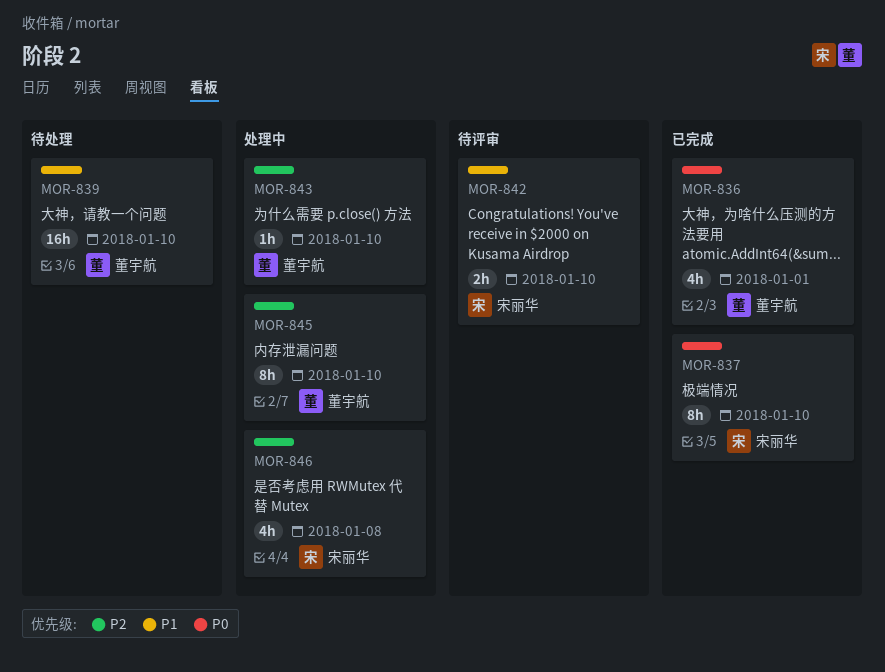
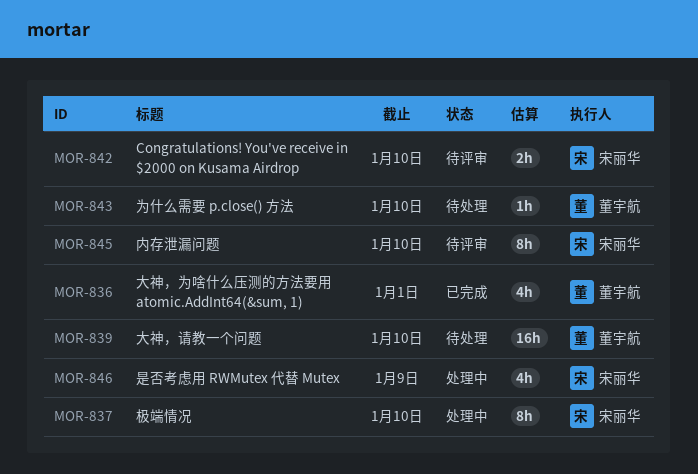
MOR-837, status: 已完成 -> 处理中
MOR-843, status: 处理中 -> 待处理
MOR-845, status: 处理中 -> 待评审
MOR-845, owner: 董宇航 -> 宋丽华
MOR-846, due: Jan 8 -> Jan 9

